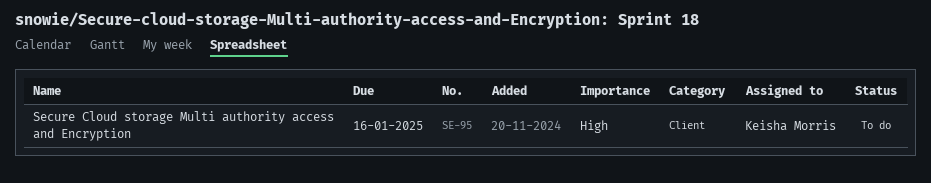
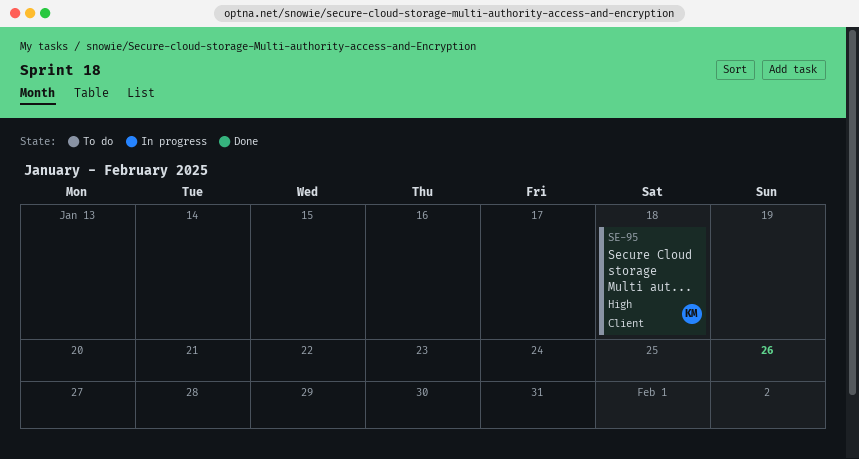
SE-95, due: Jan 16 -> Jan 18

